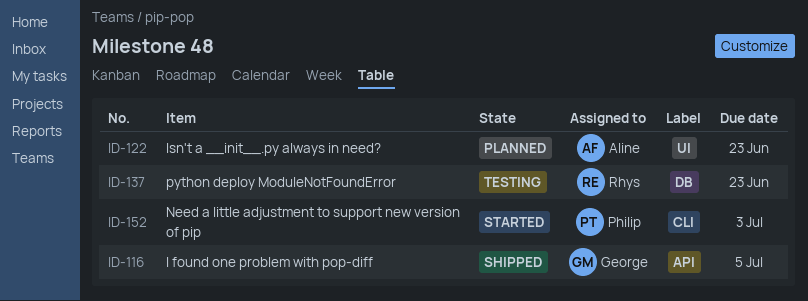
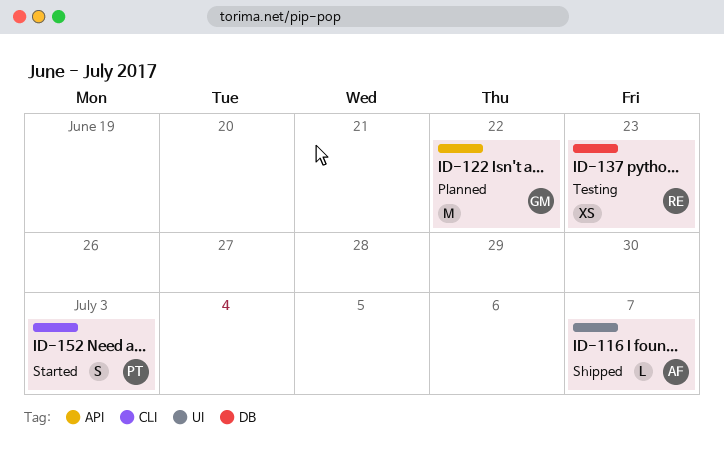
ID-116, owner: George -> Aline
ID-116, label: API -> UI
ID-116, due: Jul 5 -> Jul 7
ID-122, owner: Aline -> George
ID-122, label: UI -> API
ID-122, due: Jun 23 -> Jun 22

